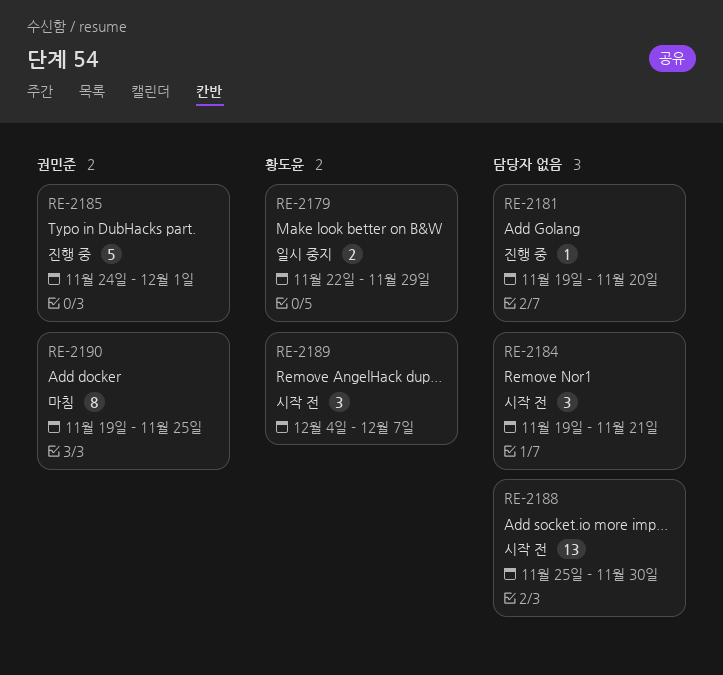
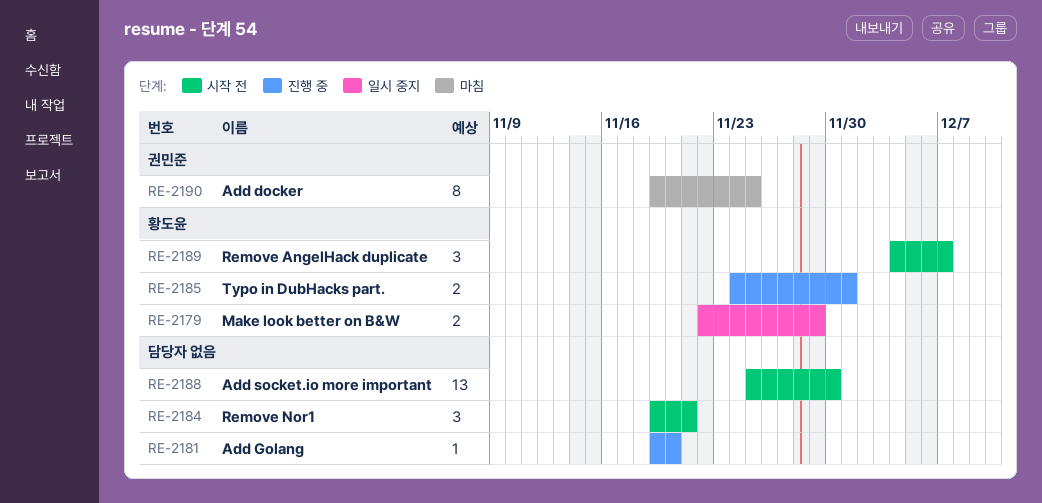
RE-2185, owner: 권민준 -> 황도윤
RE-2185, estimate: 5 -> 2

